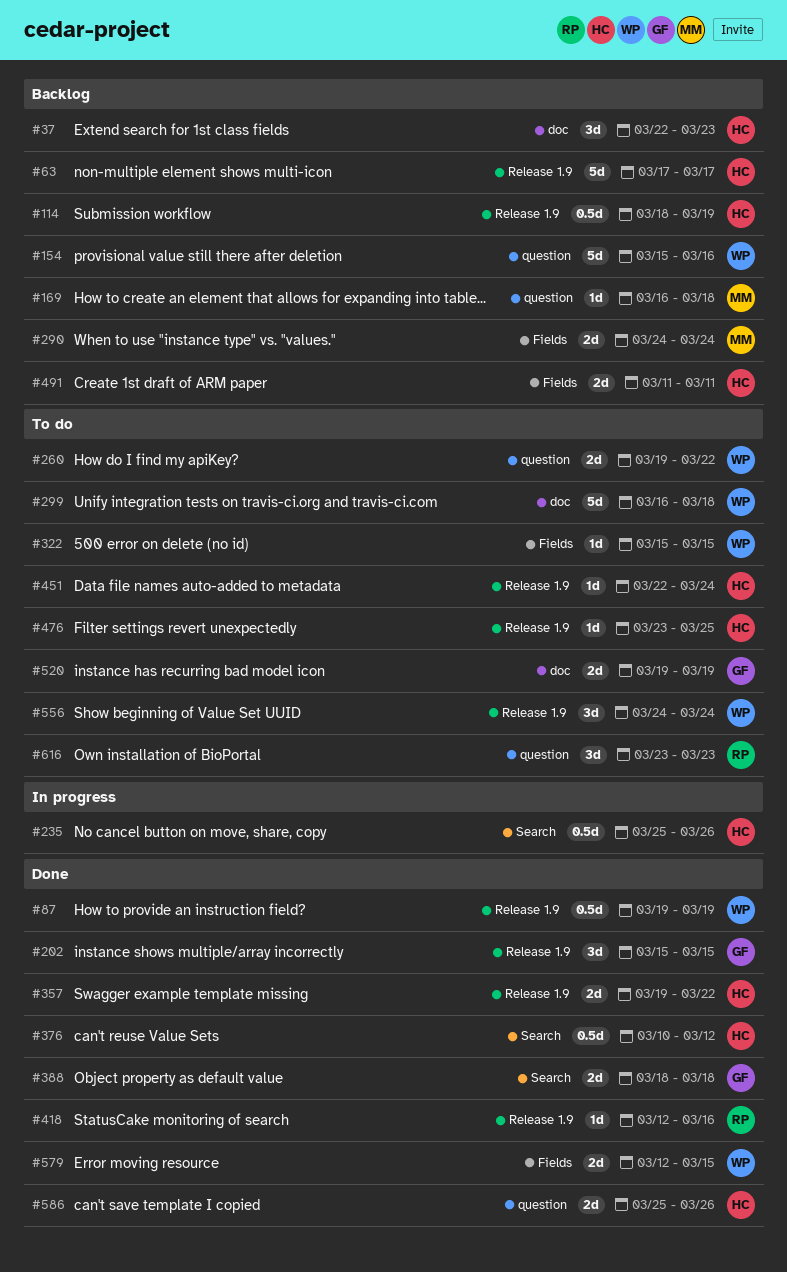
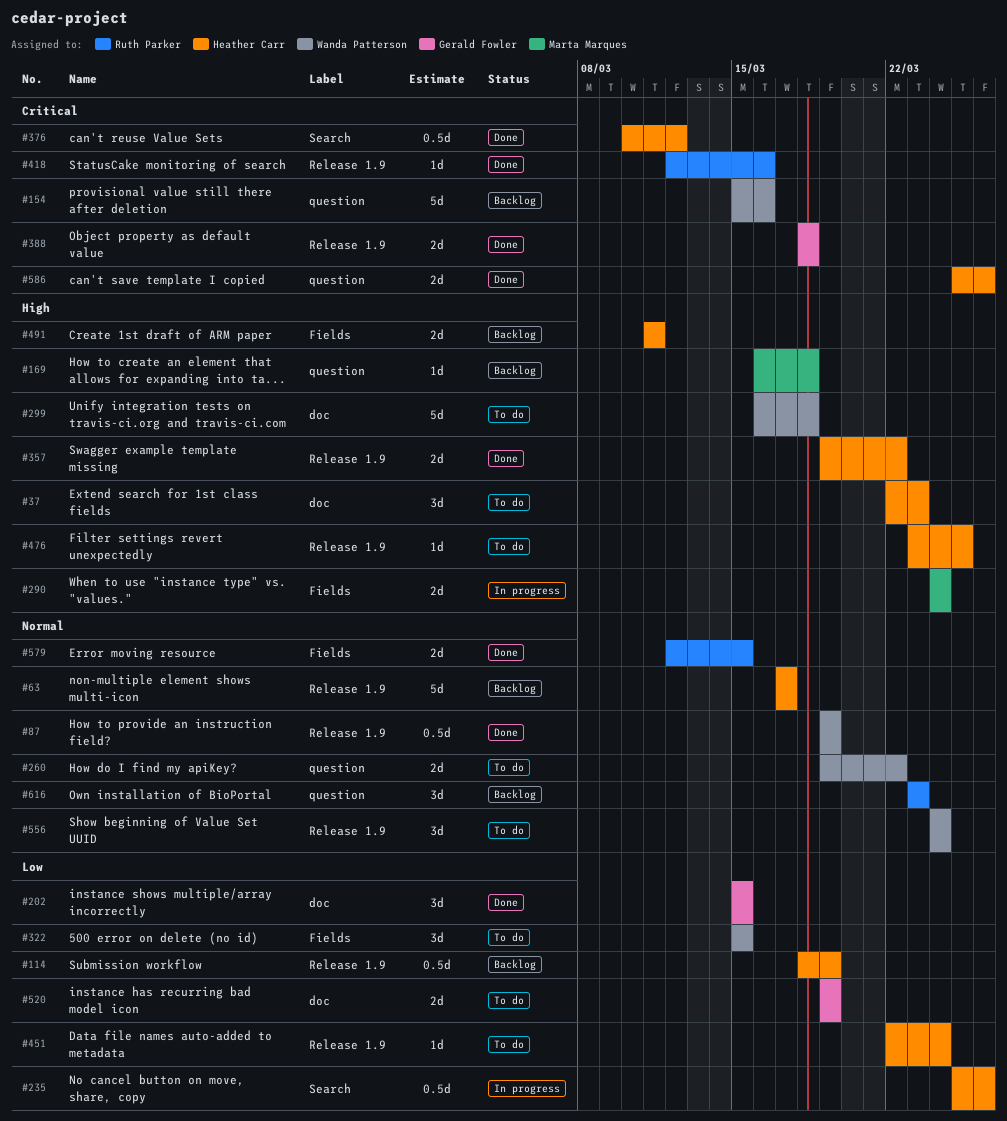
#37, status: Backlog -> To do
#202, label: Release 1.9 -> doc
#290, status: Backlog -> In progress
#322, estimate: 1d -> 3d
#388, label: Search -> Release 1.9
#579, owner: Wanda Patterson -> Ruth Parker
#616, status: To do -> Backlog

